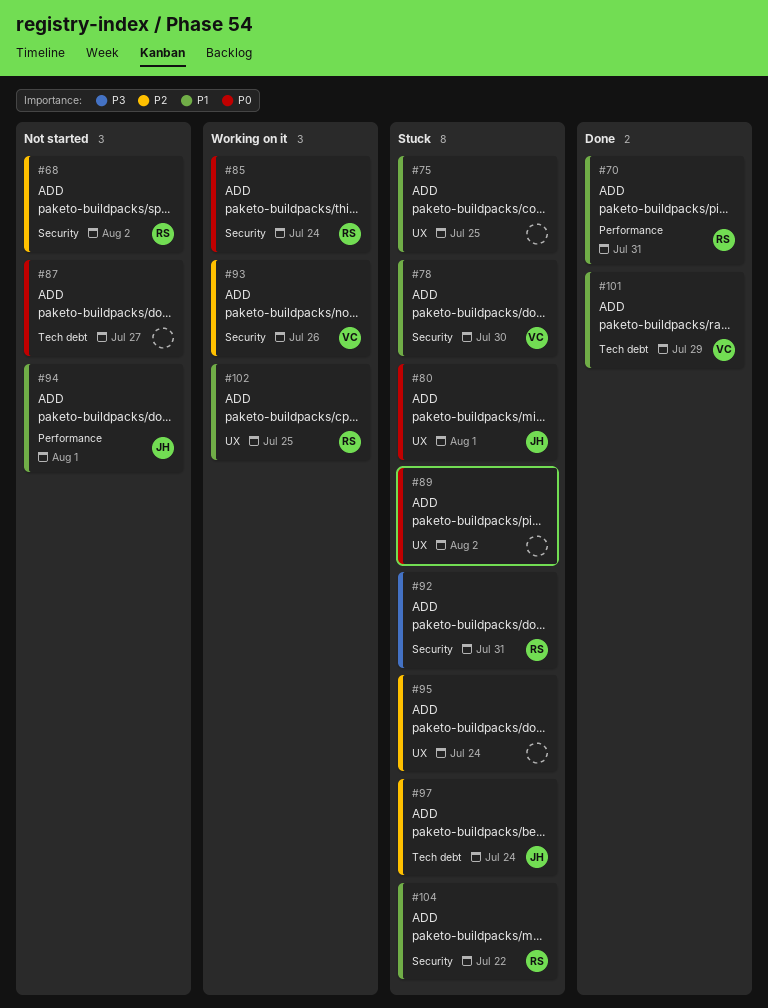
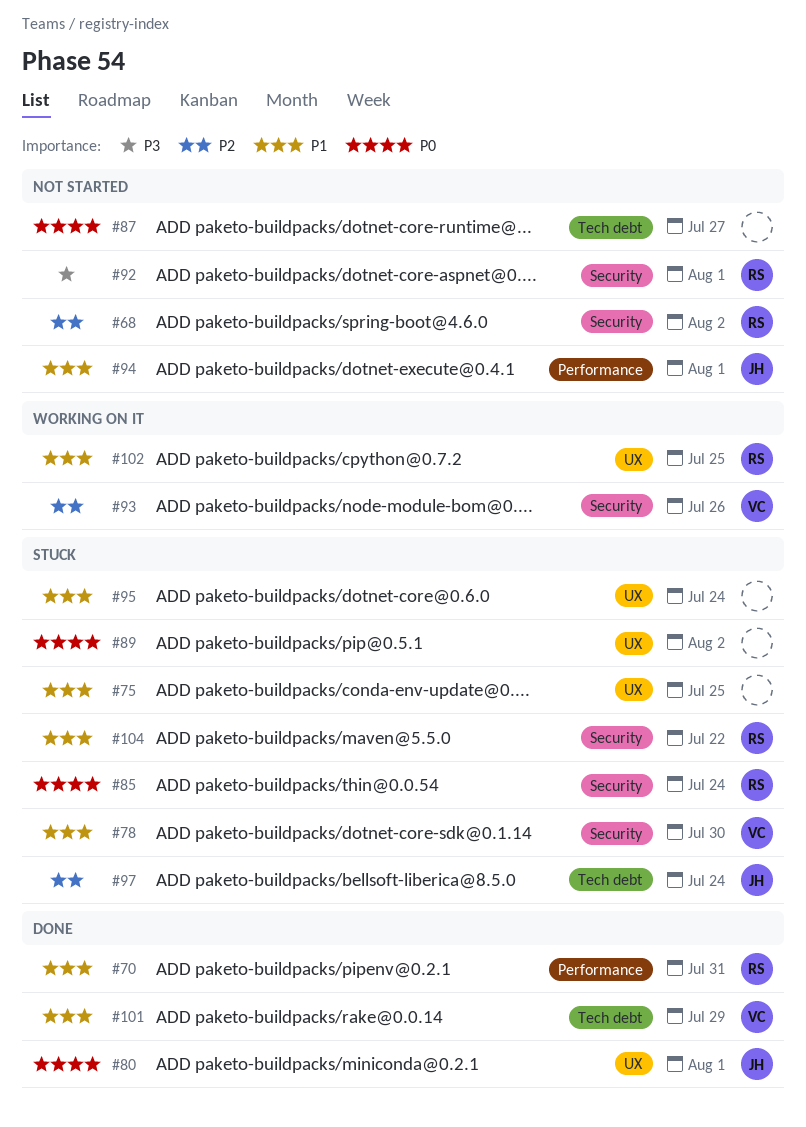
#80, status: Stuck -> Done
#85, status: Working on it -> Stuck
#92, status: Stuck -> Not started
#92, due: Jul 31 -> Aug 1
#95, priority: P2 -> P1

